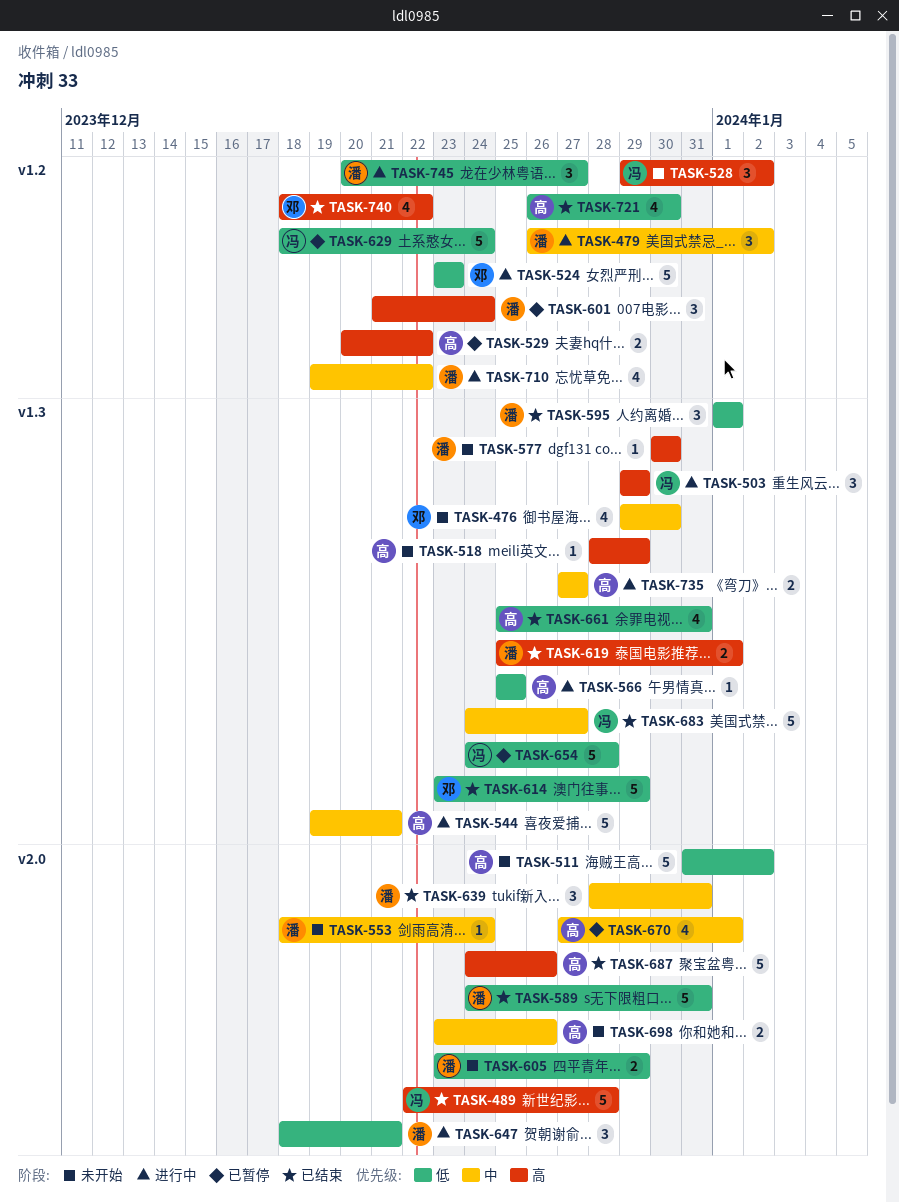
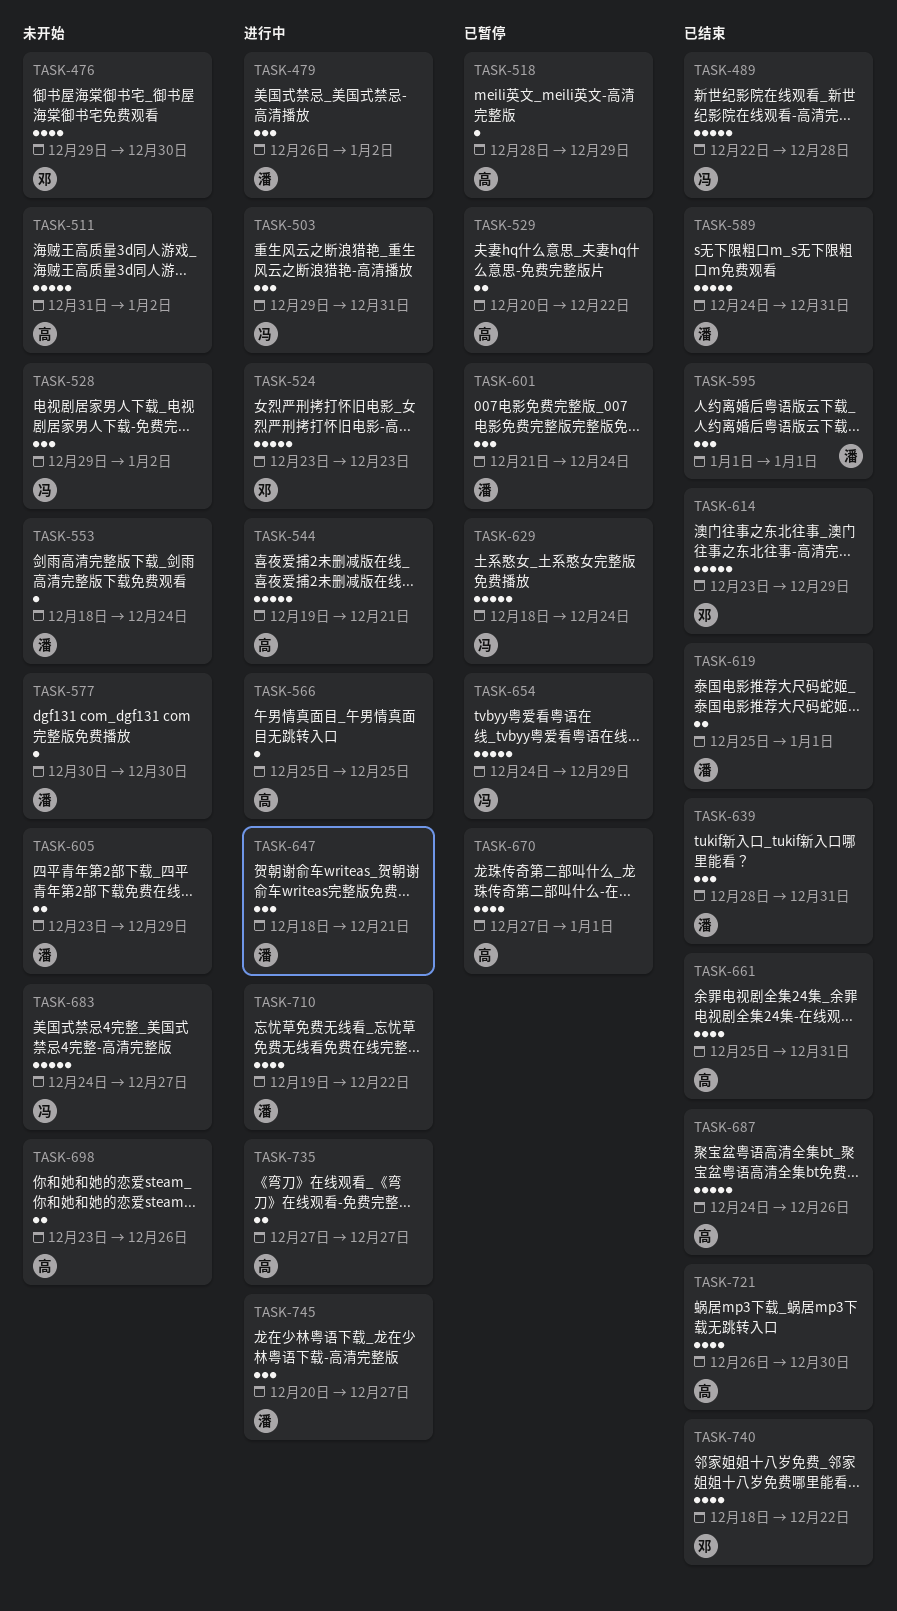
TASK-503, due: Dec 29 -> Dec 31
TASK-518, status: 未开始 -> 已暂停
TASK-654, due: Dec 28 -> Dec 29
TASK-683, status: 已结束 -> 未开始

